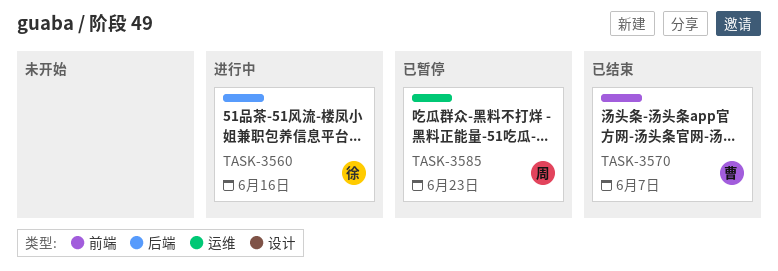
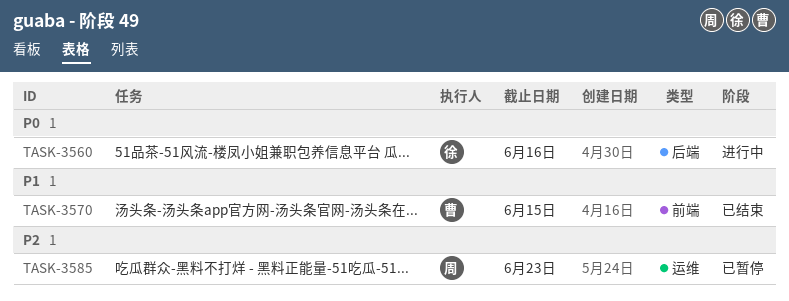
TASK-3570, due: Jun 7 -> Jun 15

